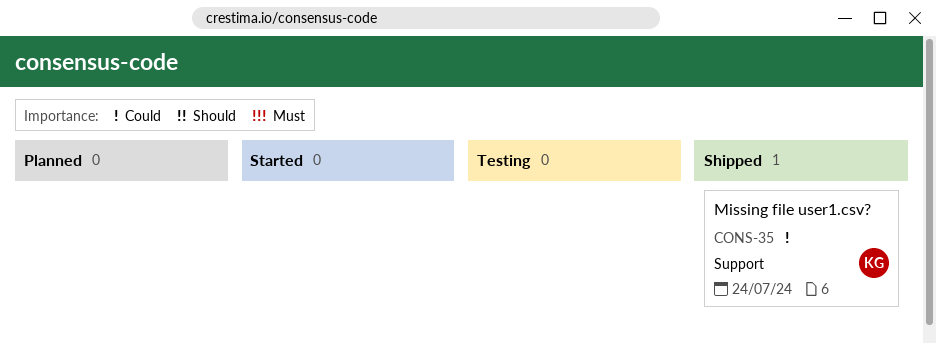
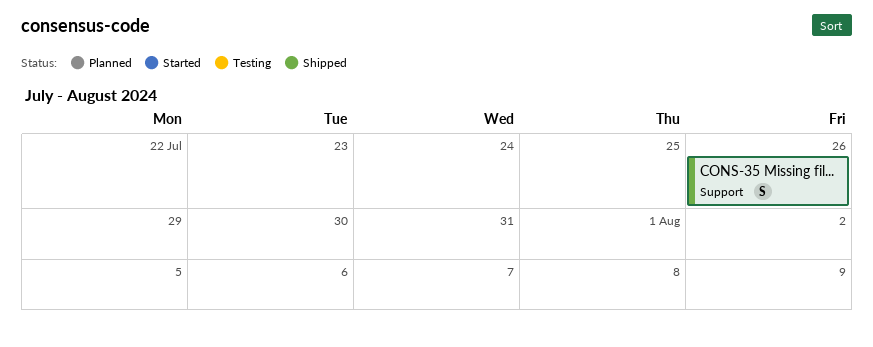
CONS-35, due: Jul 24 -> Jul 26

